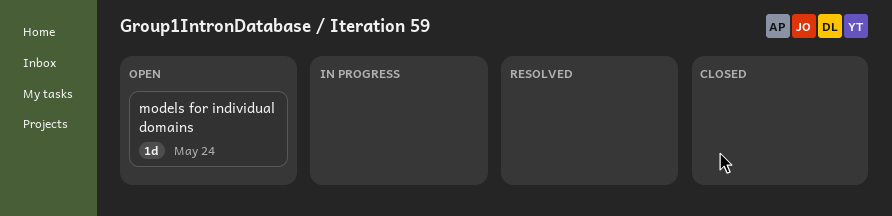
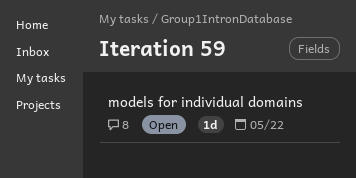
models for individual domains, due: May 24 -> May 22

